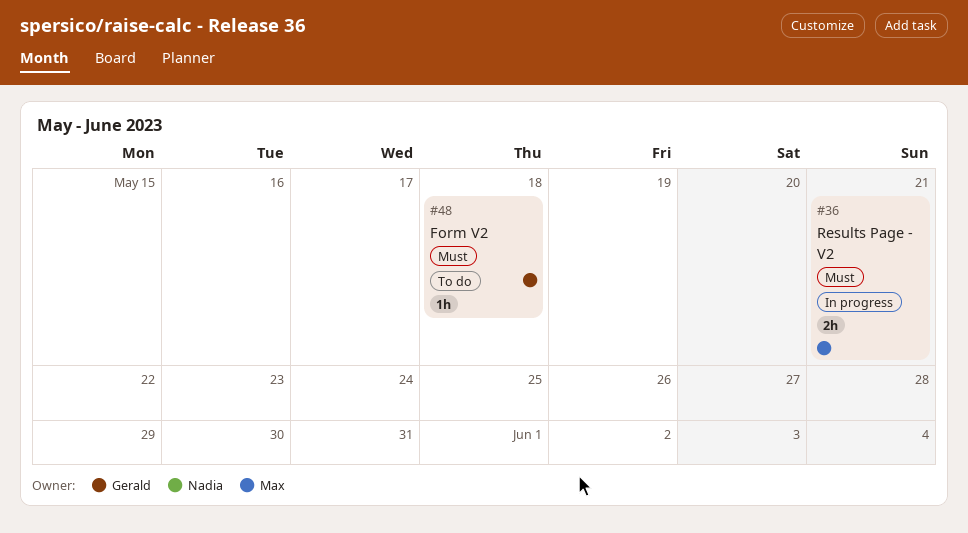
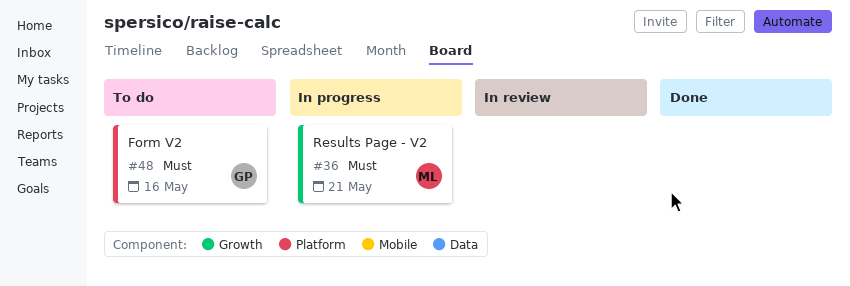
#48, due: May 18 -> May 16

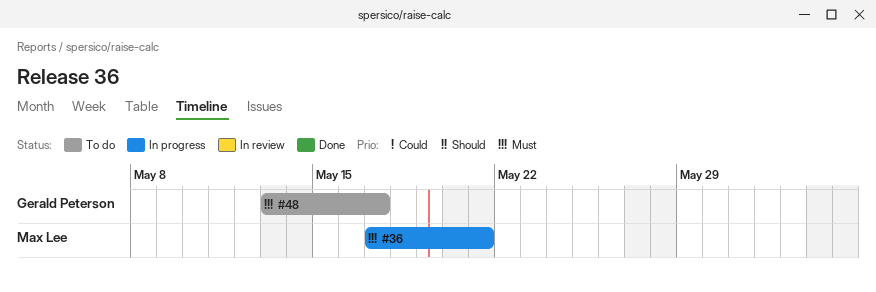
#48, due: May 16 -> May 17

